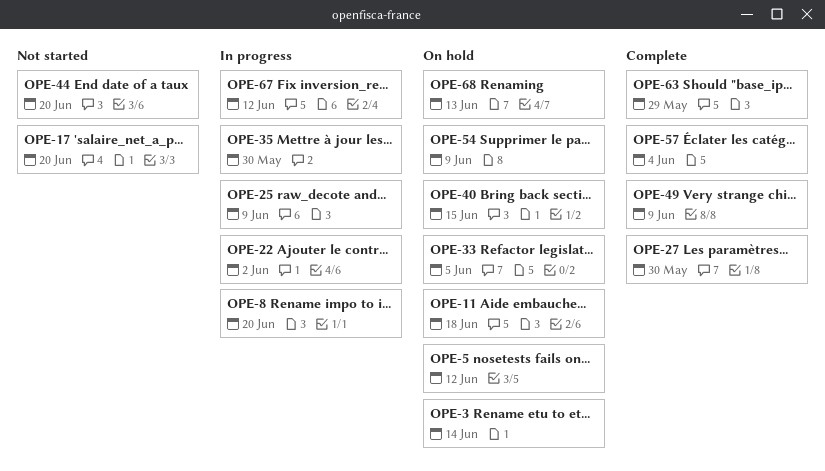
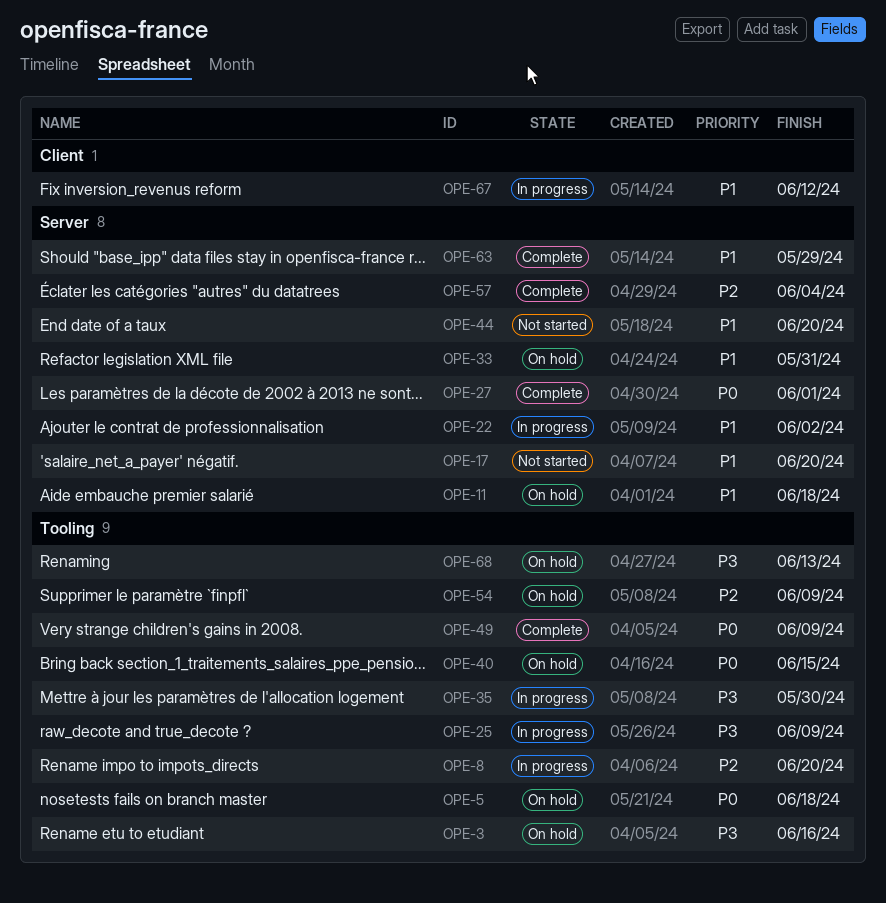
OPE-3, due: Jun 14 -> Jun 16
OPE-5, due: Jun 12 -> Jun 18
OPE-27, due: May 30 -> Jun 1
OPE-33, due: Jun 5 -> May 31

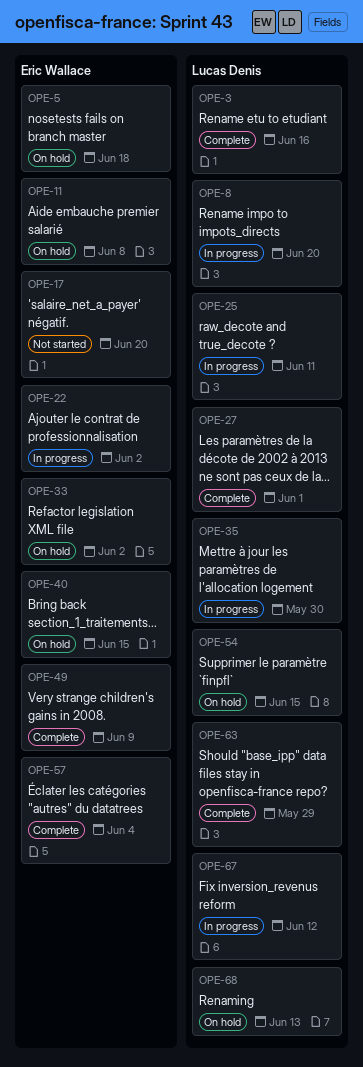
OPE-3, status: On hold -> Complete
OPE-11, due: Jun 18 -> Jun 8
OPE-25, due: Jun 9 -> Jun 11
OPE-33, due: May 31 -> Jun 2
OPE-44: present -> none
OPE-54, due: Jun 9 -> Jun 15

